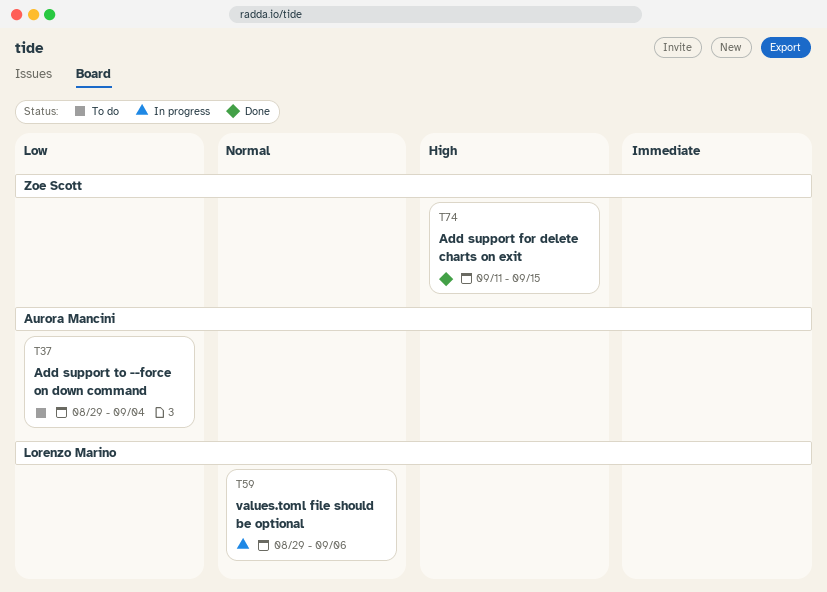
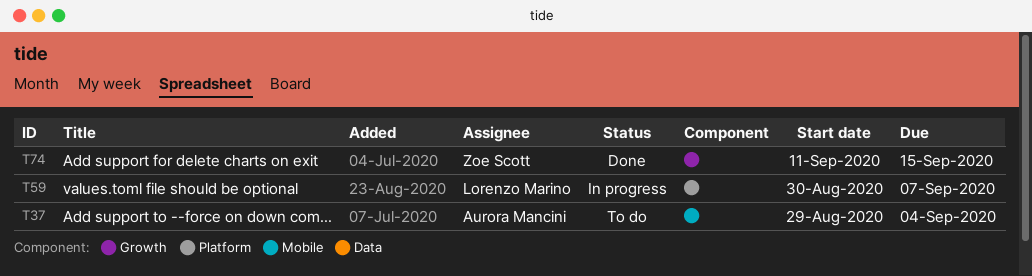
T59, start: Aug 29 -> Aug 30
T59, due: Sep 6 -> Sep 7

